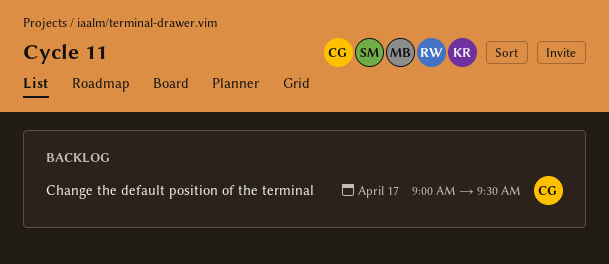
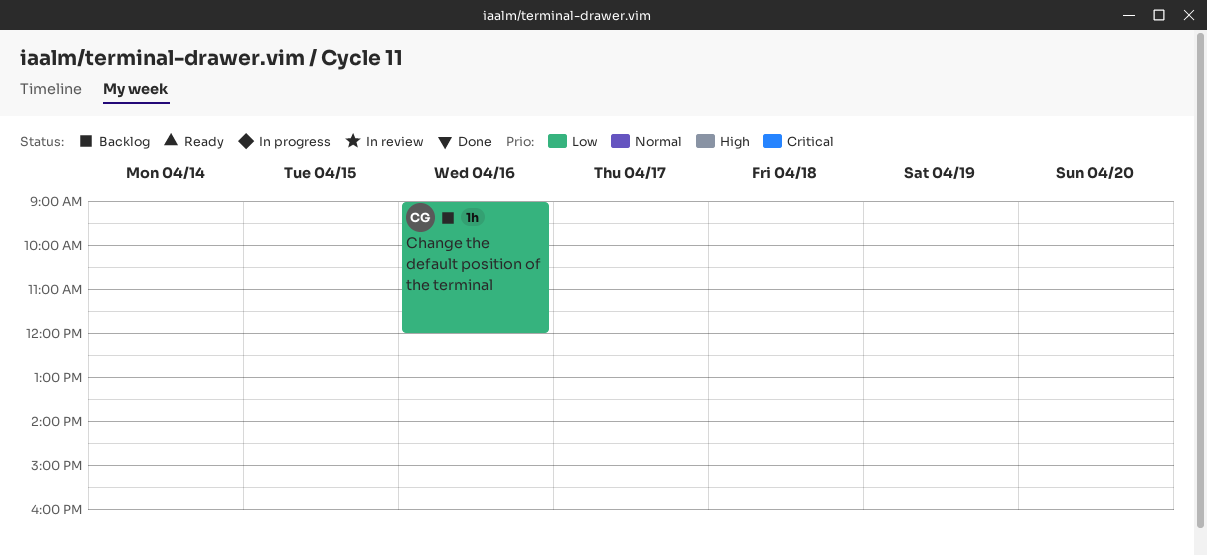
Change the default position of the terminal, day: Apr 17 -> Apr 16
Change the default position of the terminal, ends: 09:30 -> 12:00

